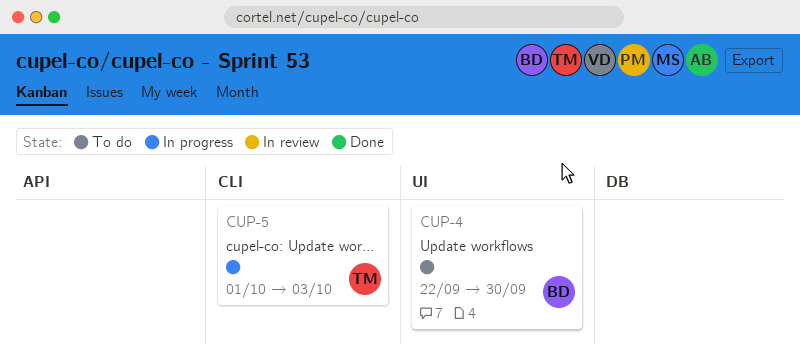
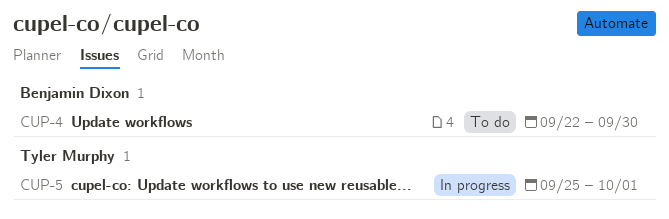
CUP-5, start: Oct 1 -> Sep 25
CUP-5, due: Oct 3 -> Oct 1

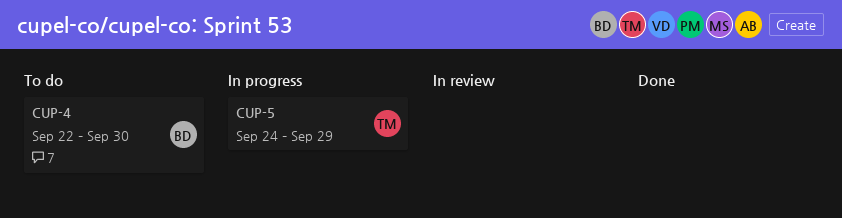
CUP-5, start: Sep 25 -> Sep 24
CUP-5, due: Oct 1 -> Sep 29

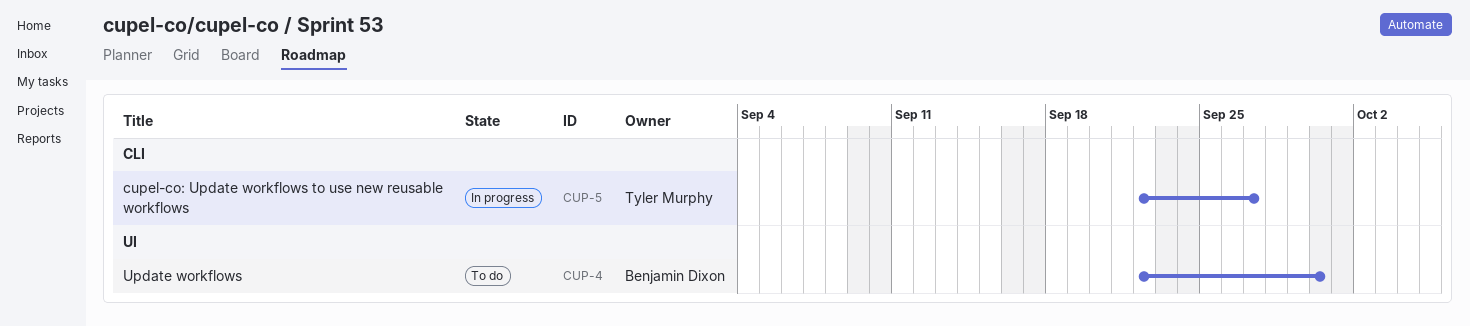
CUP-5, start: Sep 24 -> Sep 22
CUP-5, due: Sep 29 -> Sep 27

